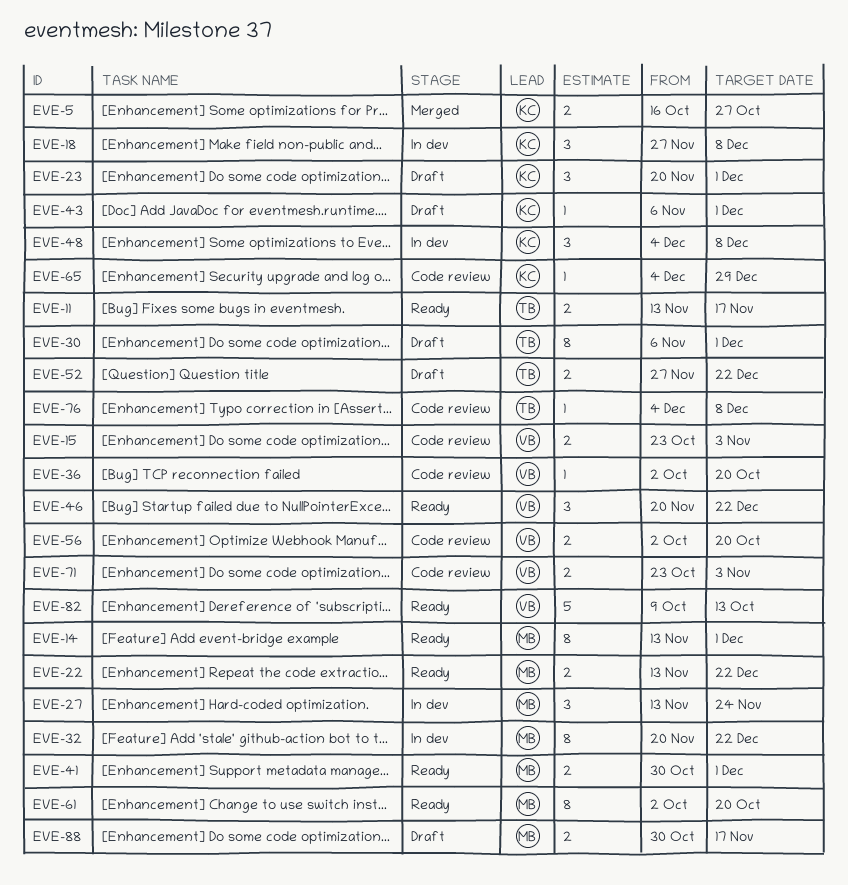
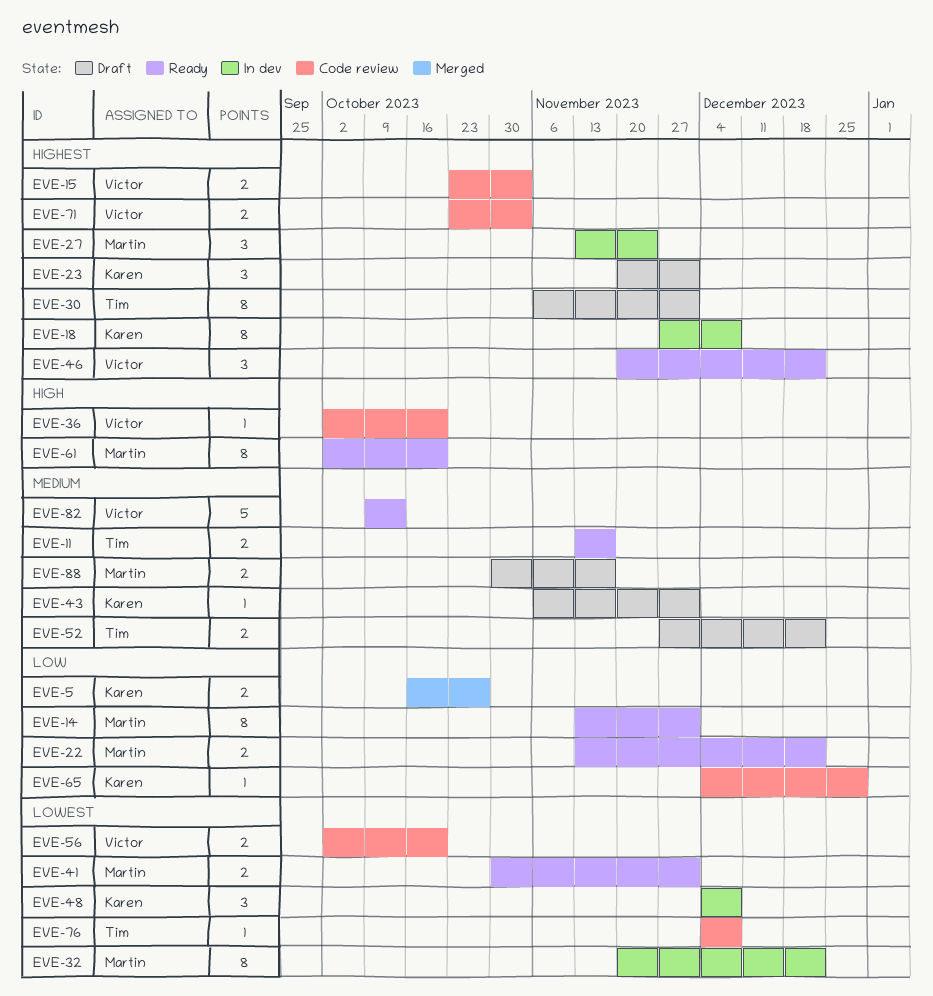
EVE-18, estimate: 3 -> 8

